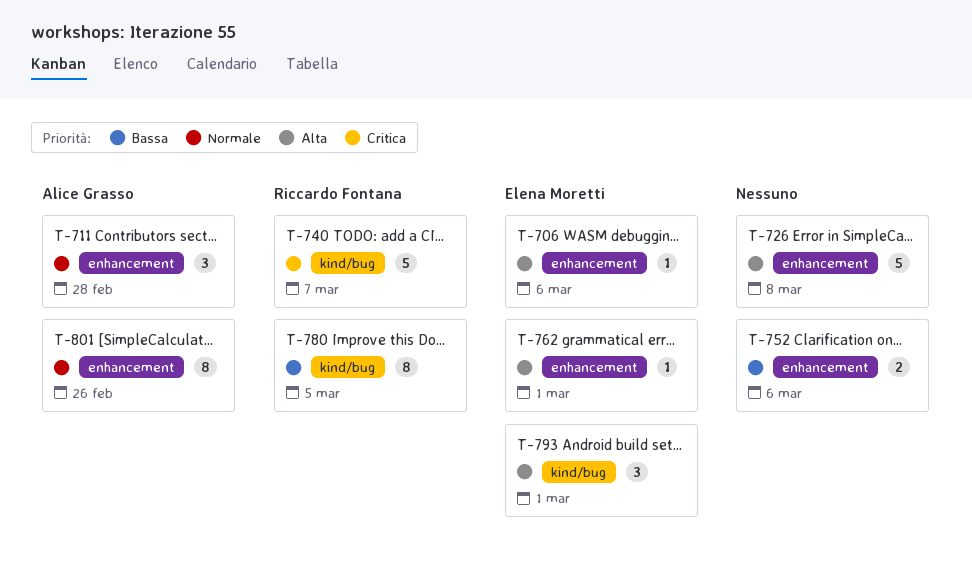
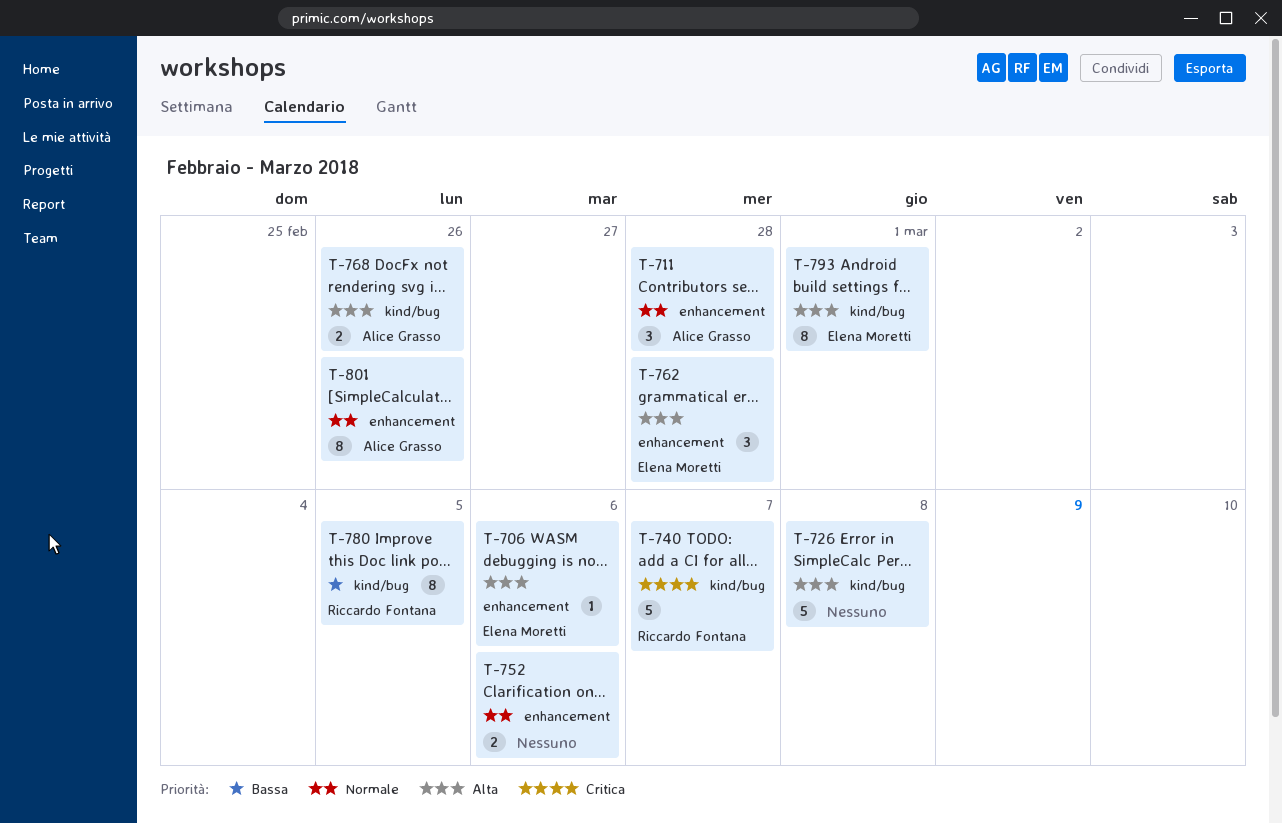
T-726, label: enhancement -> kind/bug
T-752, priority: Bassa -> Normale
T-762, estimate: 1 -> 3
T-762, due: Mar 1 -> Feb 28
T-768: none -> present
T-793, estimate: 3 -> 8

